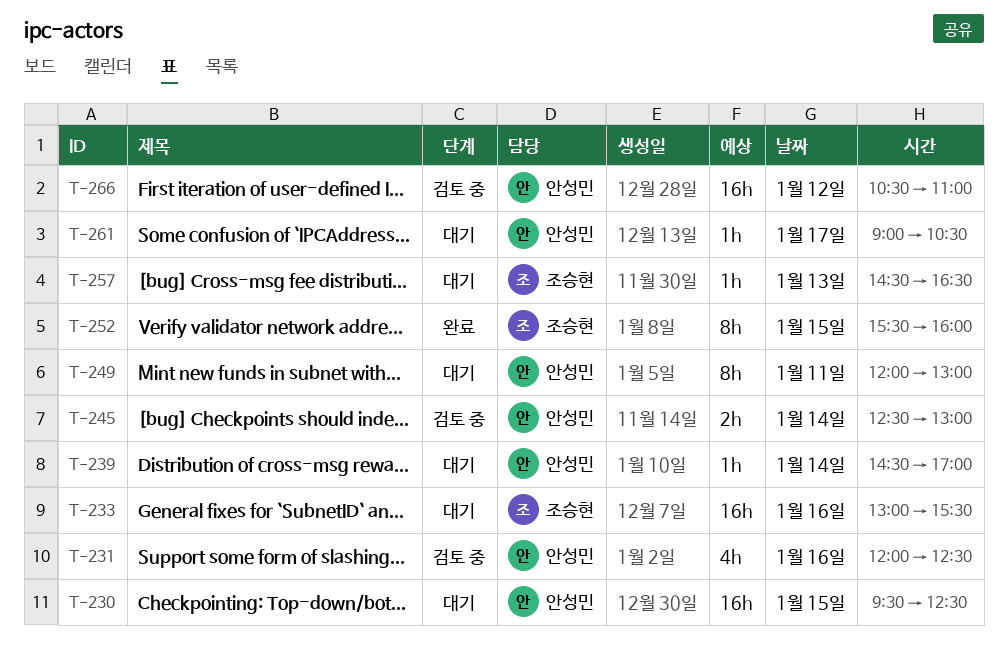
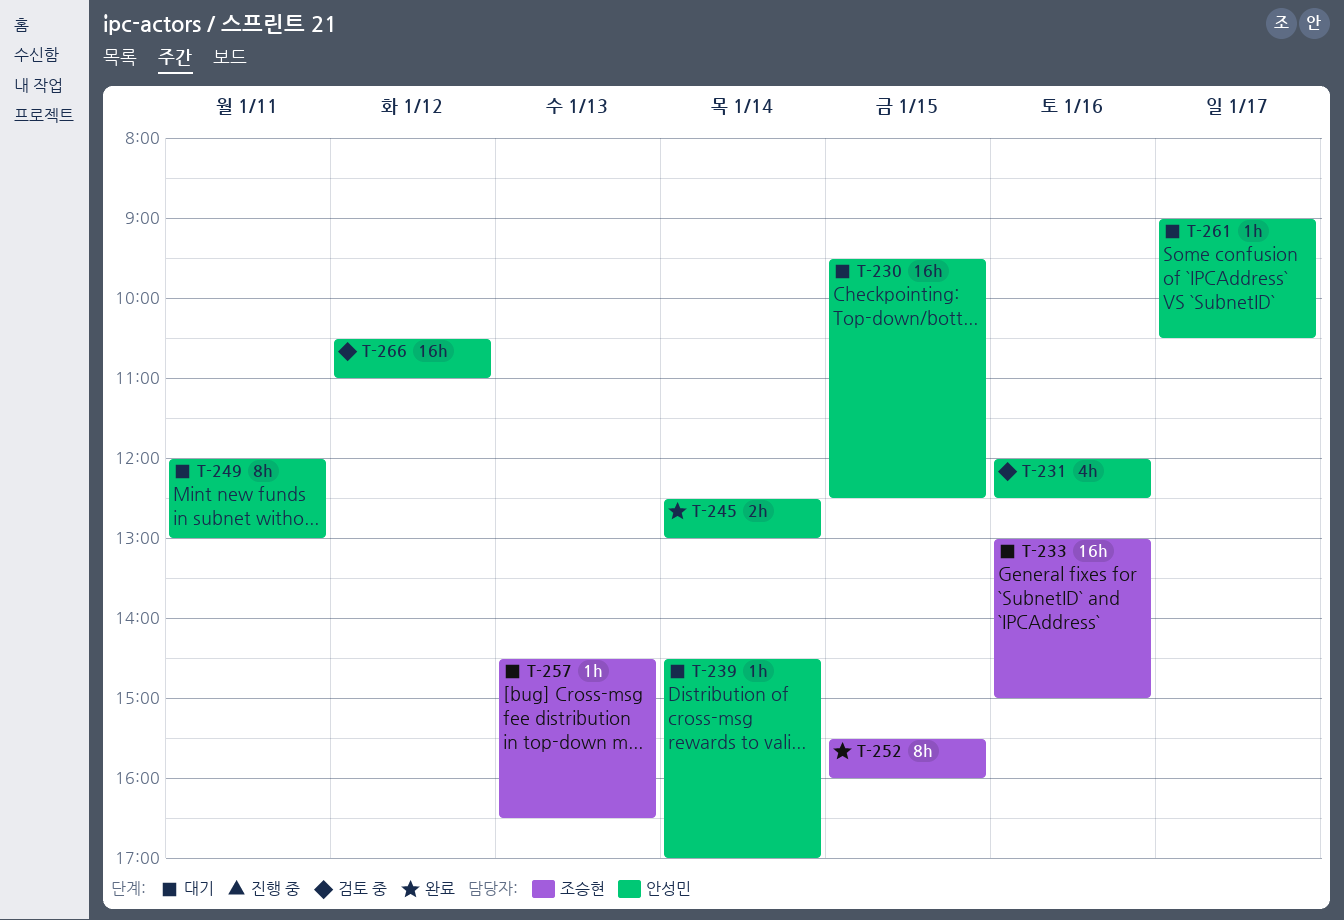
T-233, ends: 15:30 -> 15:00
T-245, status: 검토 중 -> 완료

